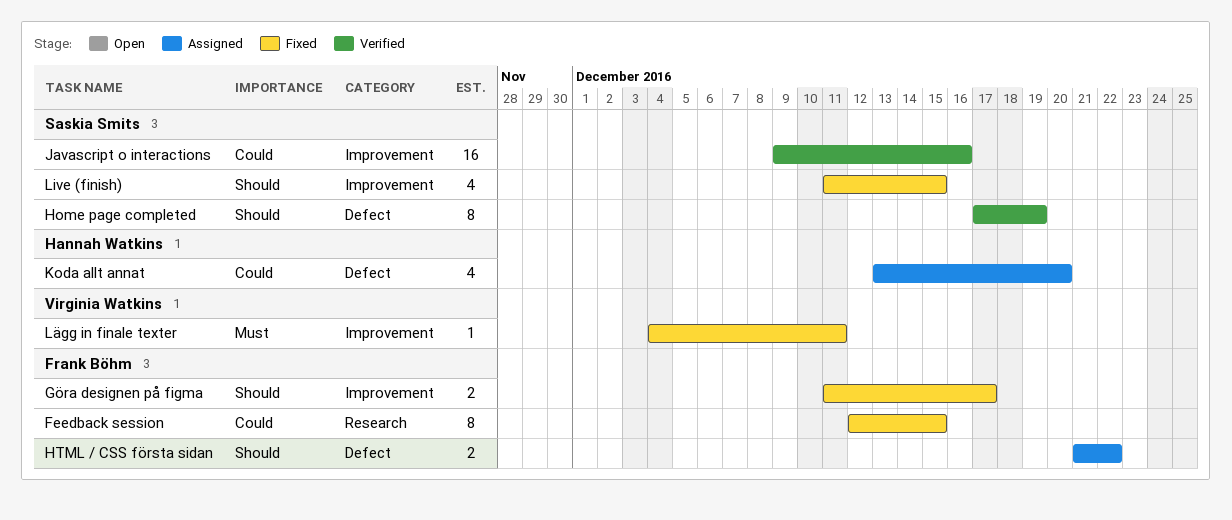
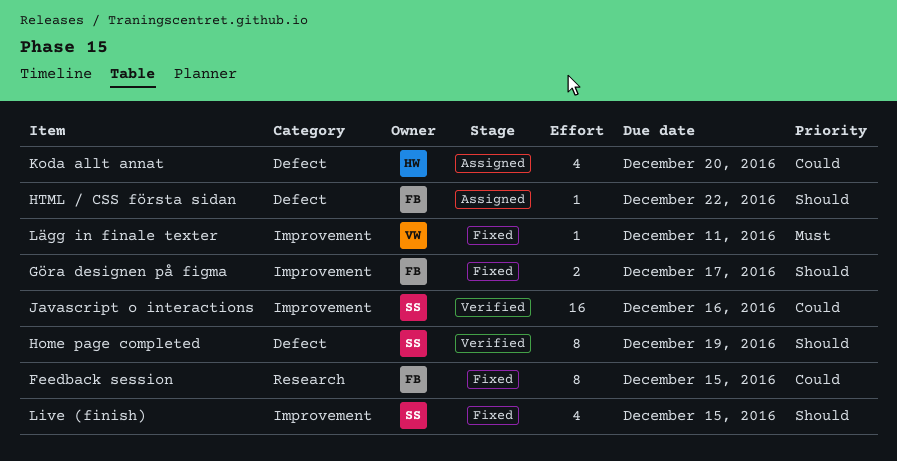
HTML / CSS första sidan, estimate: 2 -> 1

